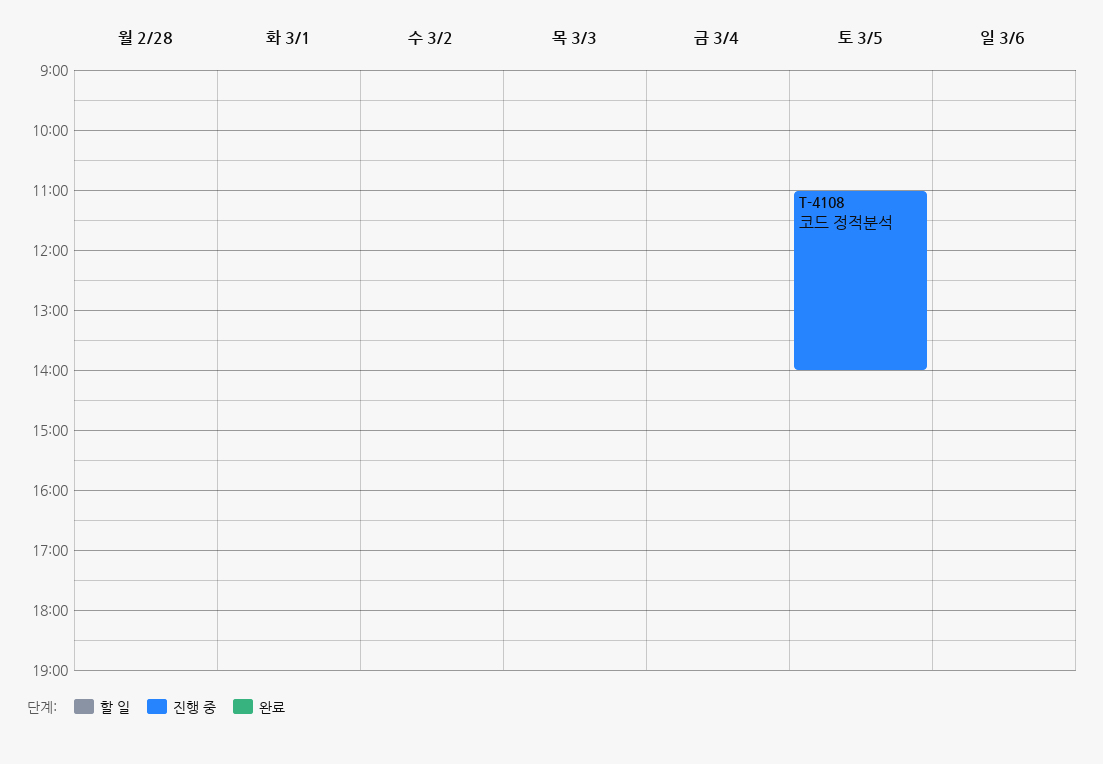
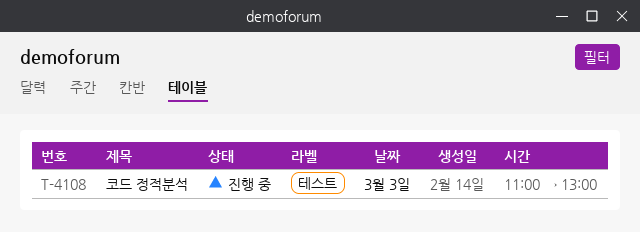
T-4108, day: Mar 5 -> Mar 3
T-4108, ends: 14:00 -> 13:00

